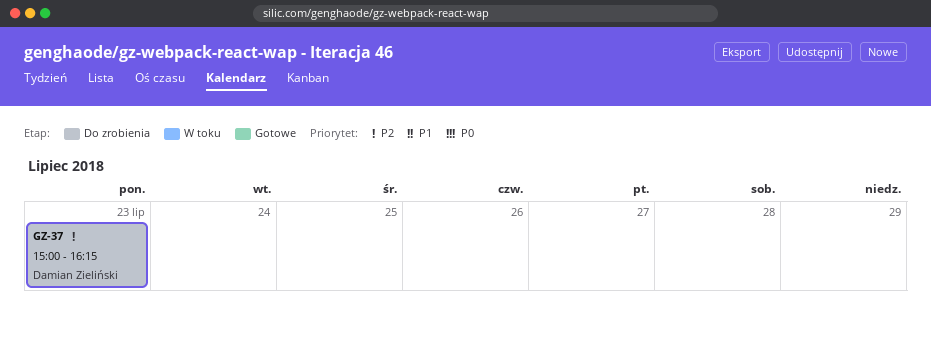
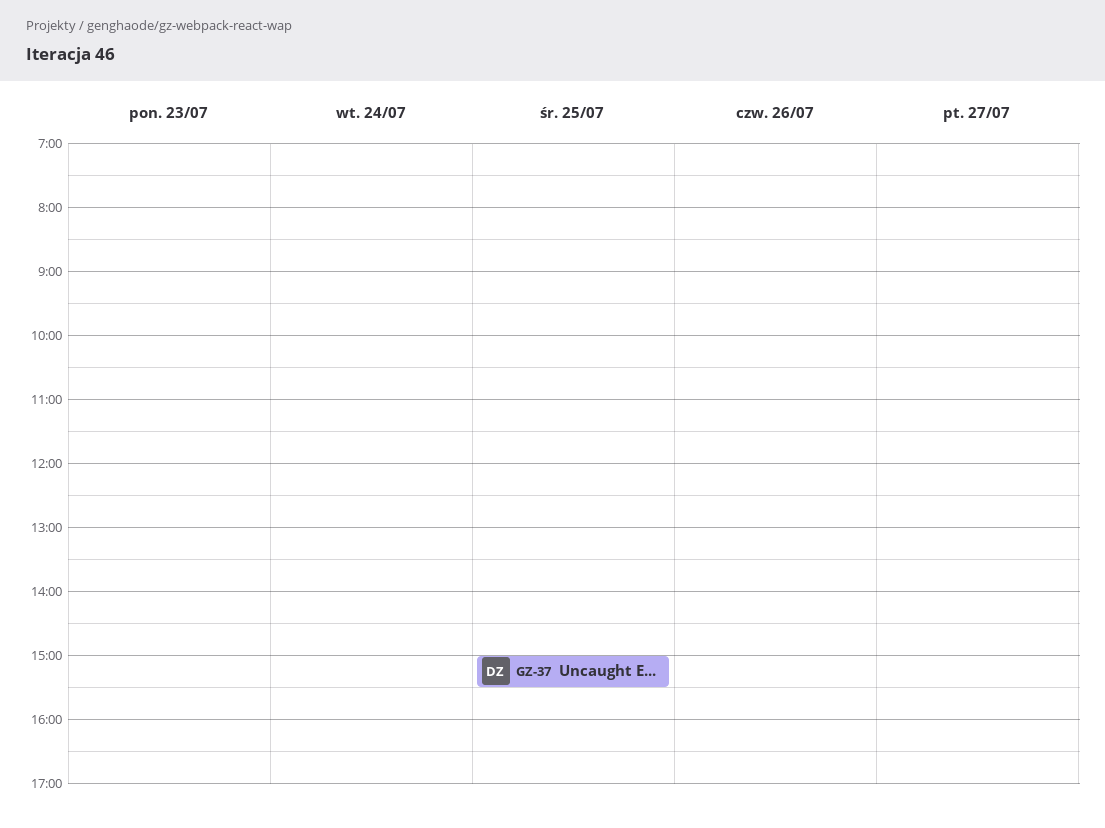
GZ-37, day: Jul 23 -> Jul 25
GZ-37, ends: 16:15 -> 15:30

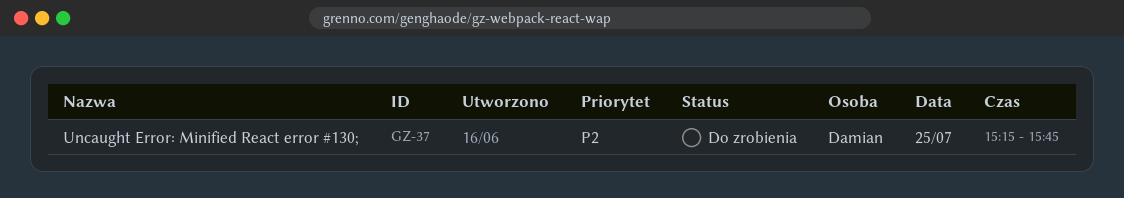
GZ-37, begins: 15:00 -> 15:15
GZ-37, ends: 15:30 -> 15:45

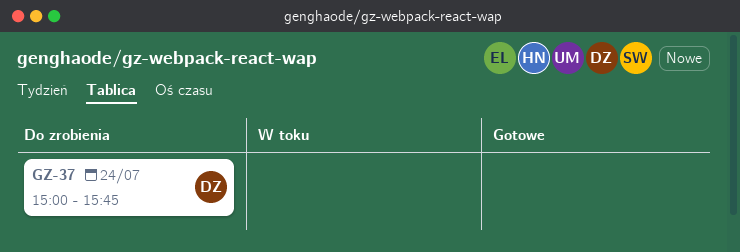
GZ-37, day: Jul 25 -> Jul 24
GZ-37, begins: 15:15 -> 15:00

